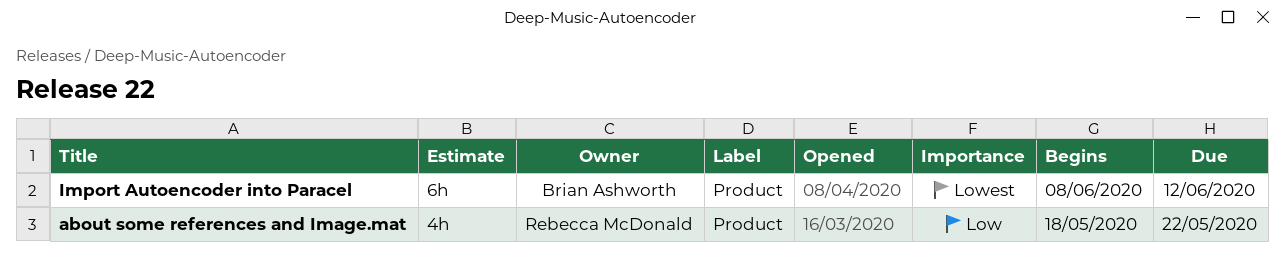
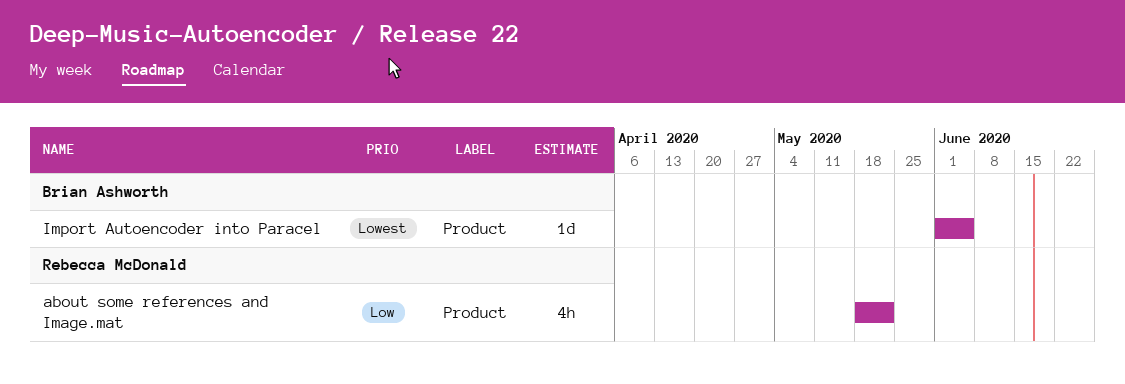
Import Autoencoder into Paracel, estimate: 6h -> 1d
Import Autoencoder into Paracel, start: Jun 8 -> Jun 1
Import Autoencoder into Paracel, due: Jun 12 -> Jun 5

